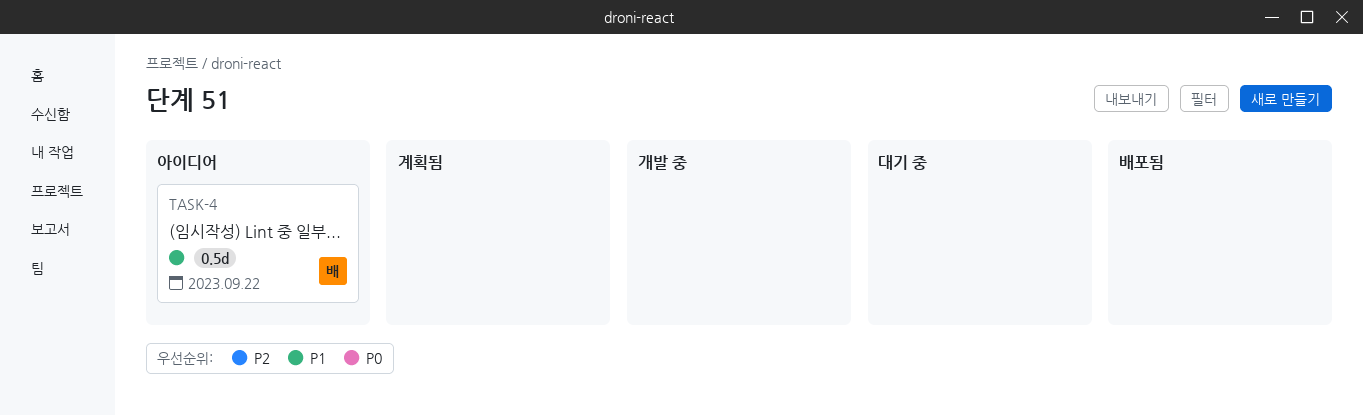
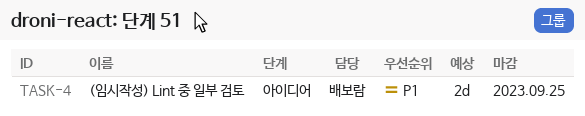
TASK-4, estimate: 0.5d -> 2d
TASK-4, due: Sep 22 -> Sep 25

